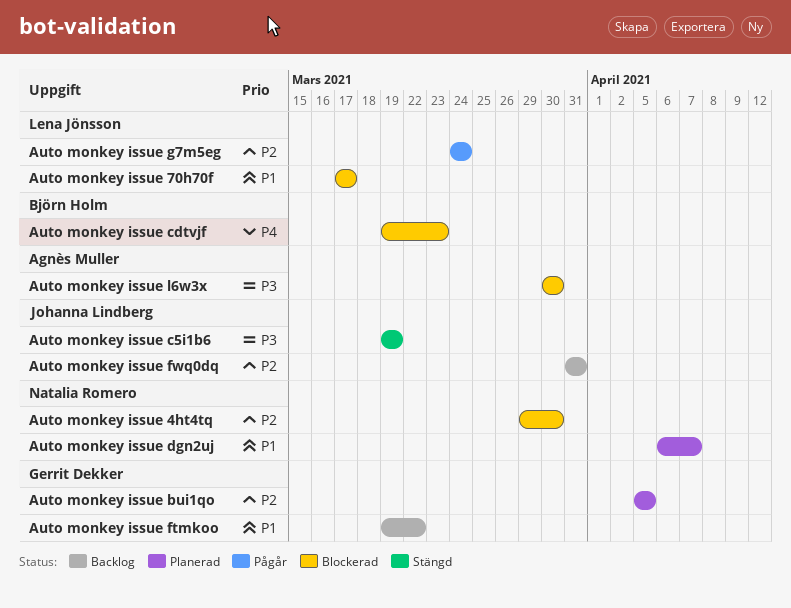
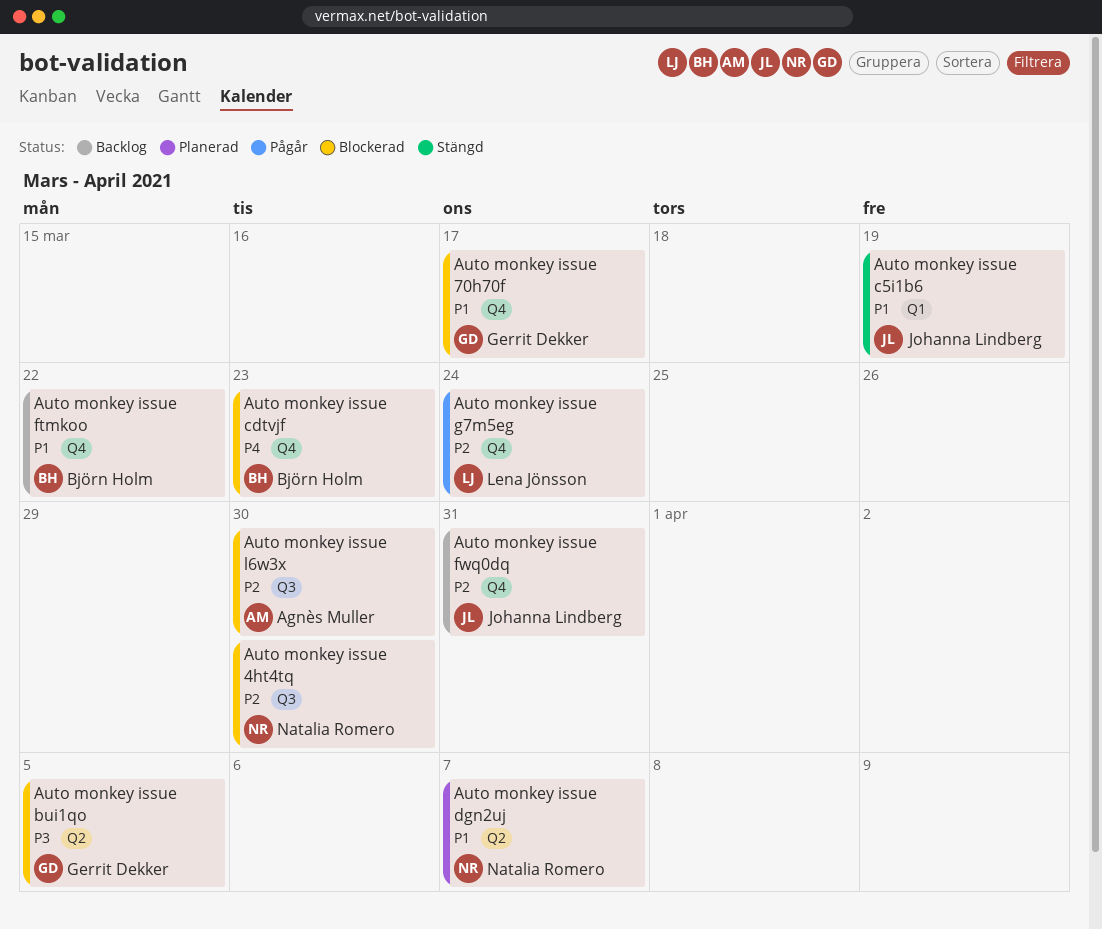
Auto monkey issue 70h70f, owner: Lena Jönsson -> Gerrit Dekker
Auto monkey issue bui1qo, status: Planerad -> Blockerad
Auto monkey issue bui1qo, priority: P2 -> P3
Auto monkey issue c5i1b6, priority: P3 -> P1
Auto monkey issue ftmkoo, owner: Gerrit Dekker -> Björn Holm
Auto monkey issue l6w3x, priority: P3 -> P2

